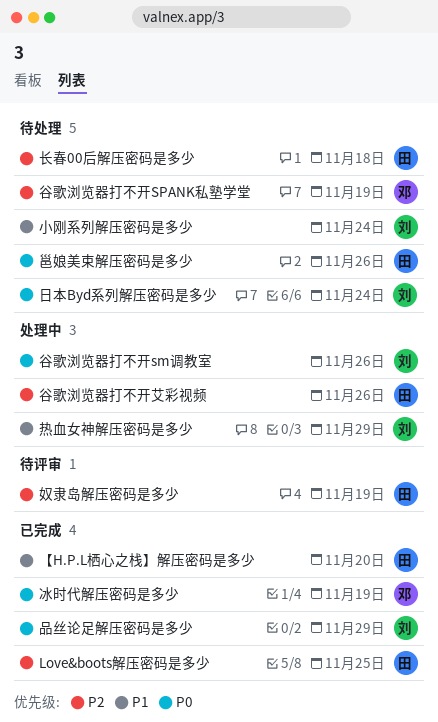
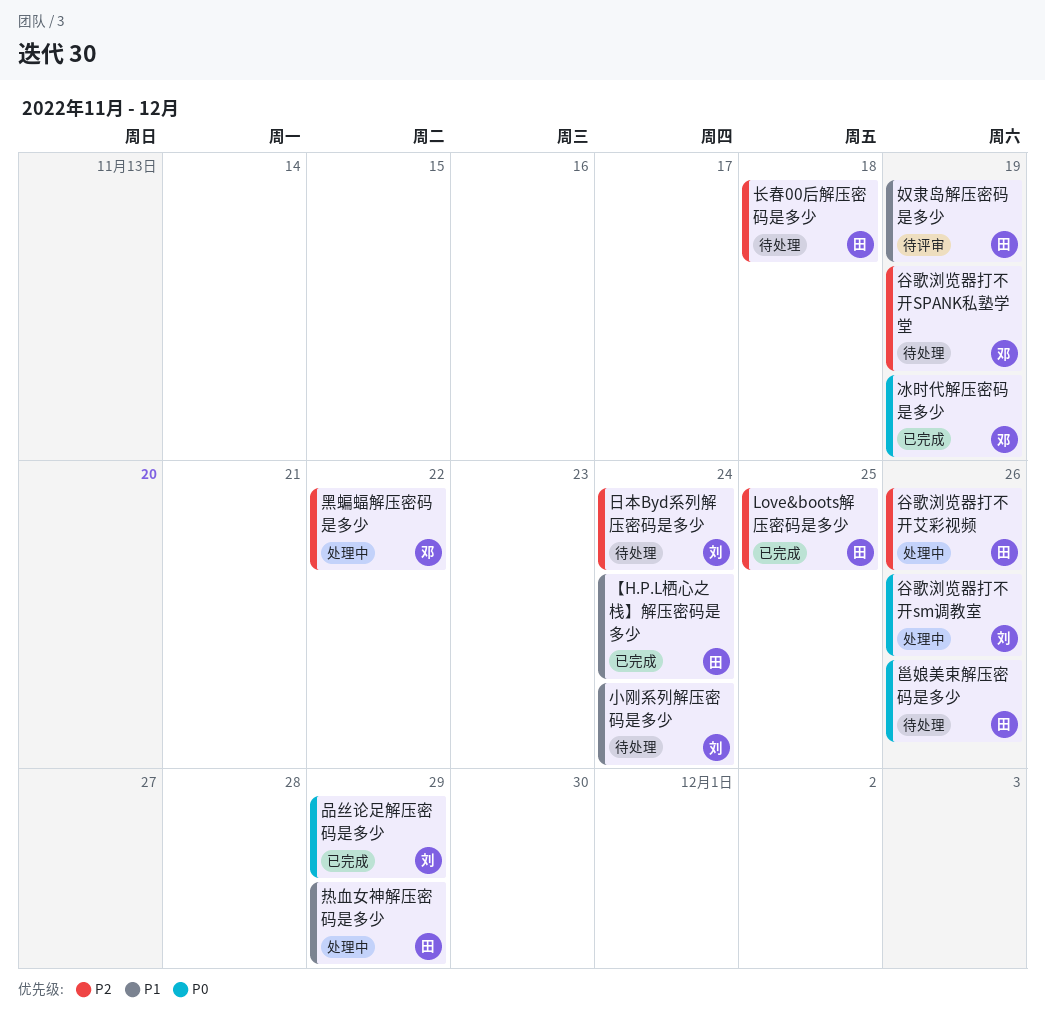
【H.P.L栖心之栈】解压密码是多少, due: Nov 20 -> Nov 24
奴隶岛解压密码是多少, priority: P2 -> P1
日本Byd系列解压密码是多少, priority: P0 -> P2
热血女神解压密码是多少, owner: 刘 -> 田
黑蝙蝠解压密码是多少: none -> present

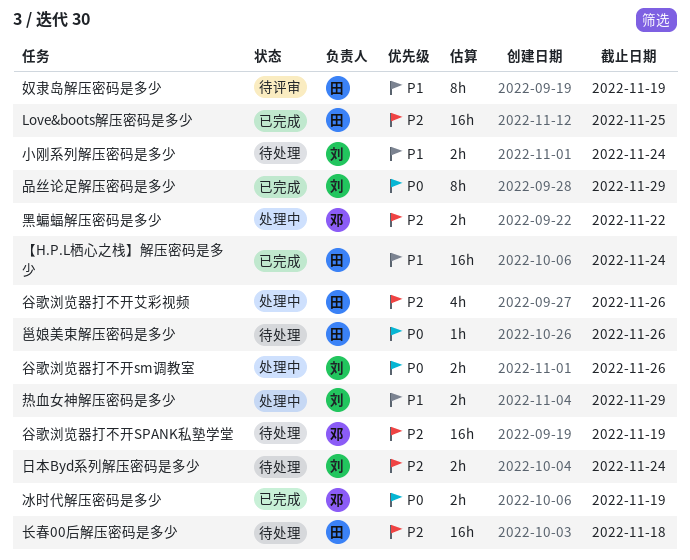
热血女神解压密码是多少, owner: 田 -> 刘

